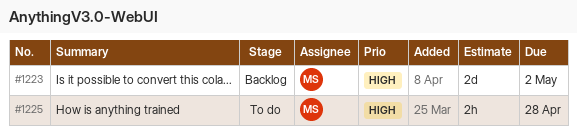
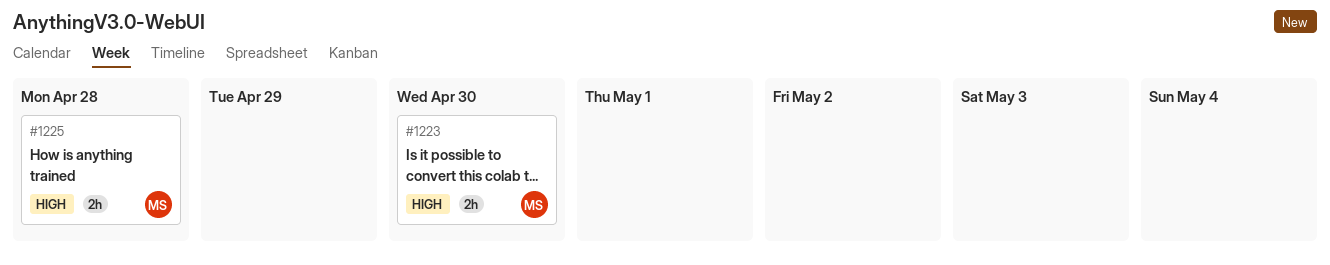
#1223, estimate: 2d -> 2h
#1223, due: May 2 -> Apr 30

